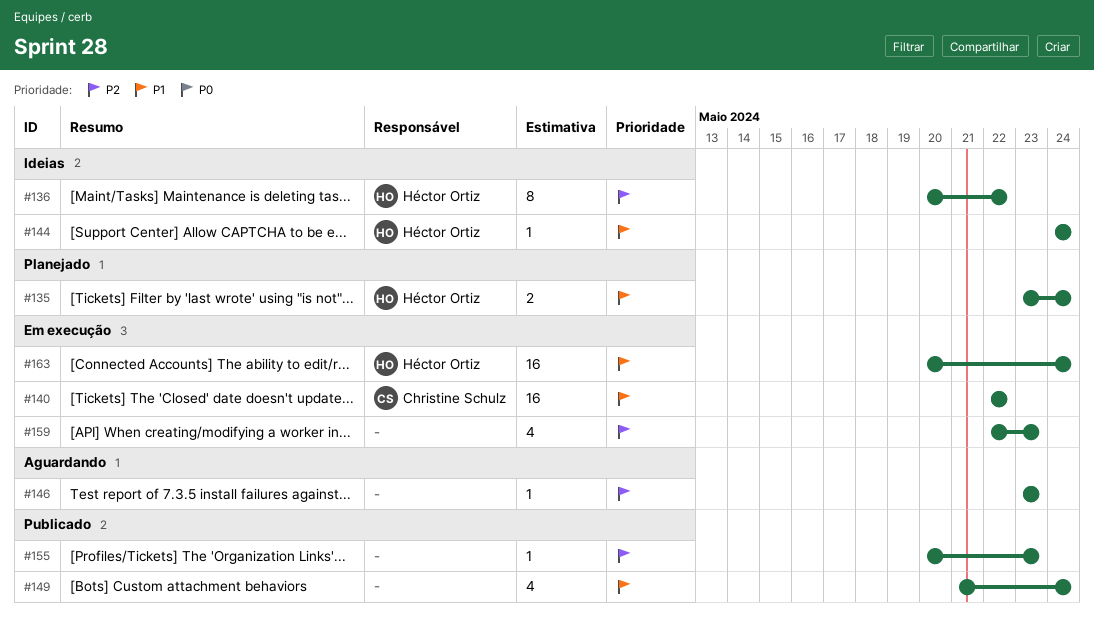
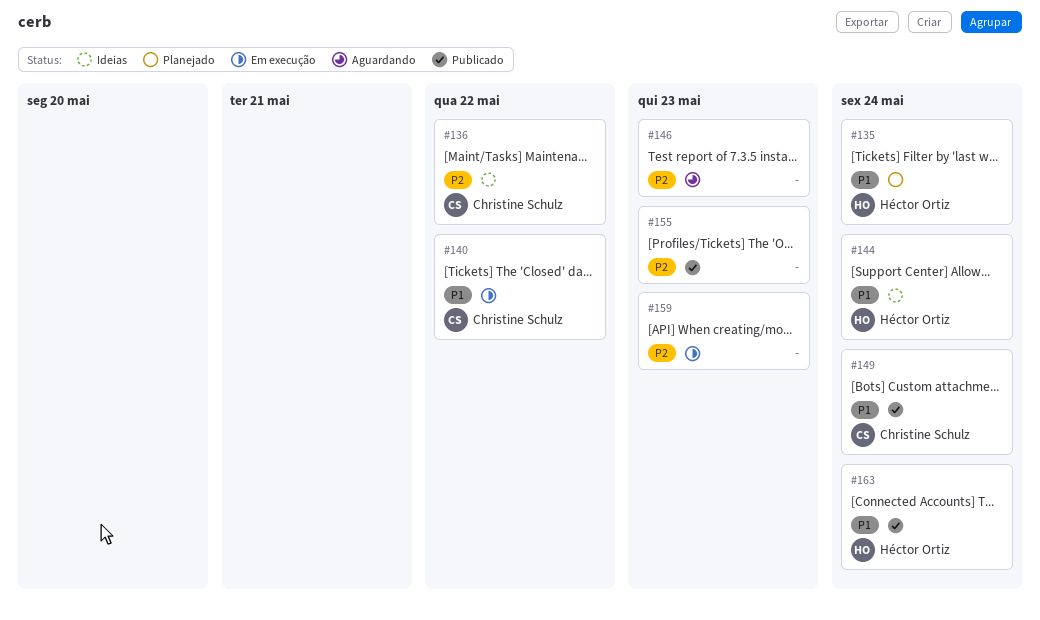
#136, owner: Héctor Ortiz -> Christine Schulz
#149, owner: none -> Christine Schulz
#163, status: Em execução -> Publicado

